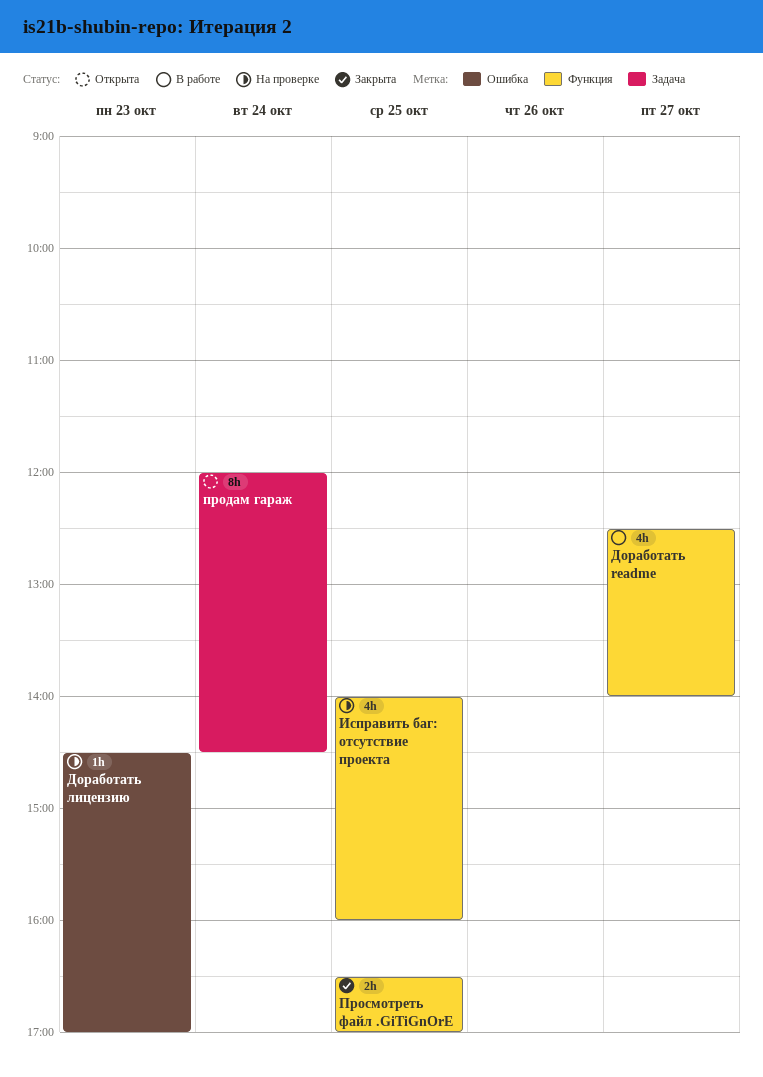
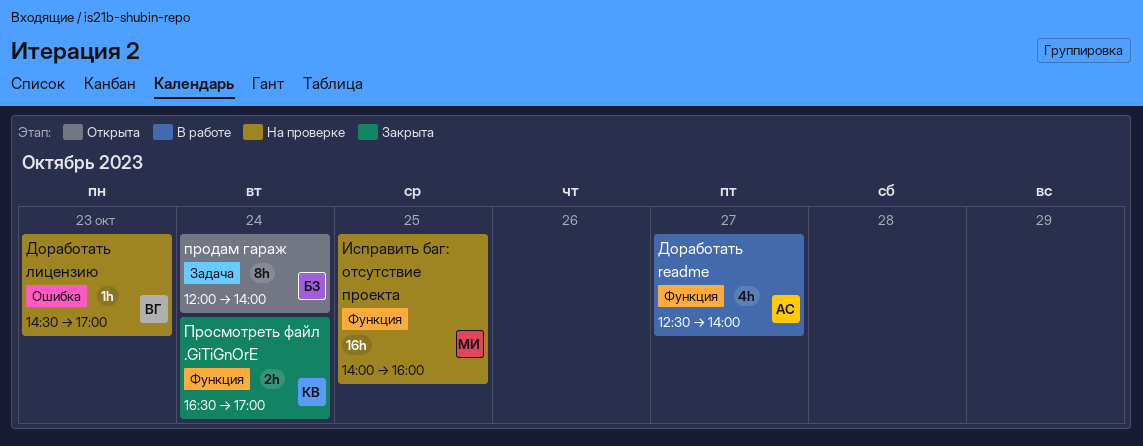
Исправить баг: отсутствие проекта, estimate: 4h -> 16h
продам гараж, ends: 14:30 -> 14:00
Просмотреть файл .GiTiGnOrE, day: Oct 25 -> Oct 24

